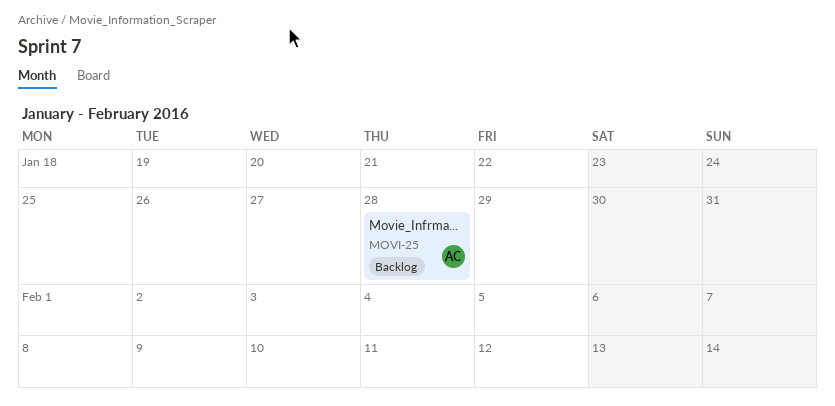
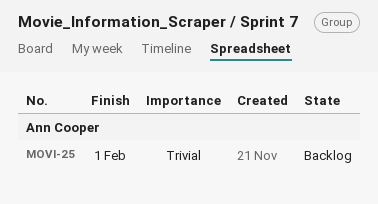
MOVI-25, due: Jan 28 -> Feb 1

